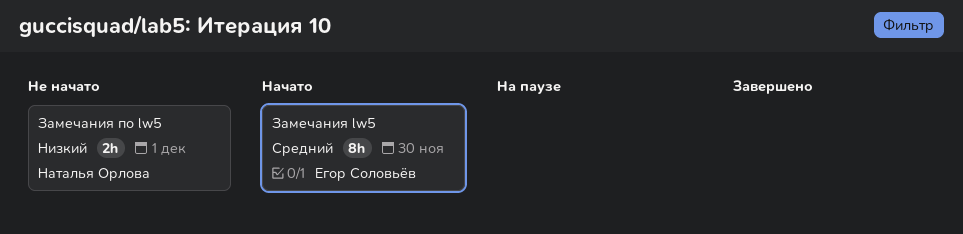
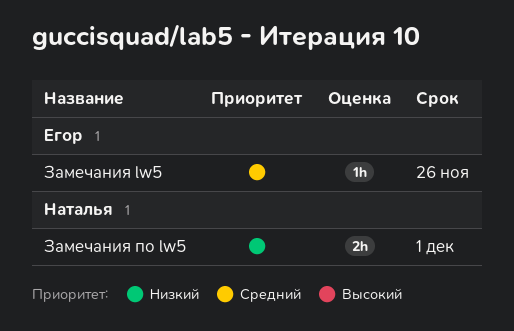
Замечания lw5, estimate: 8h -> 1h
Замечания lw5, due: Nov 30 -> Nov 26

